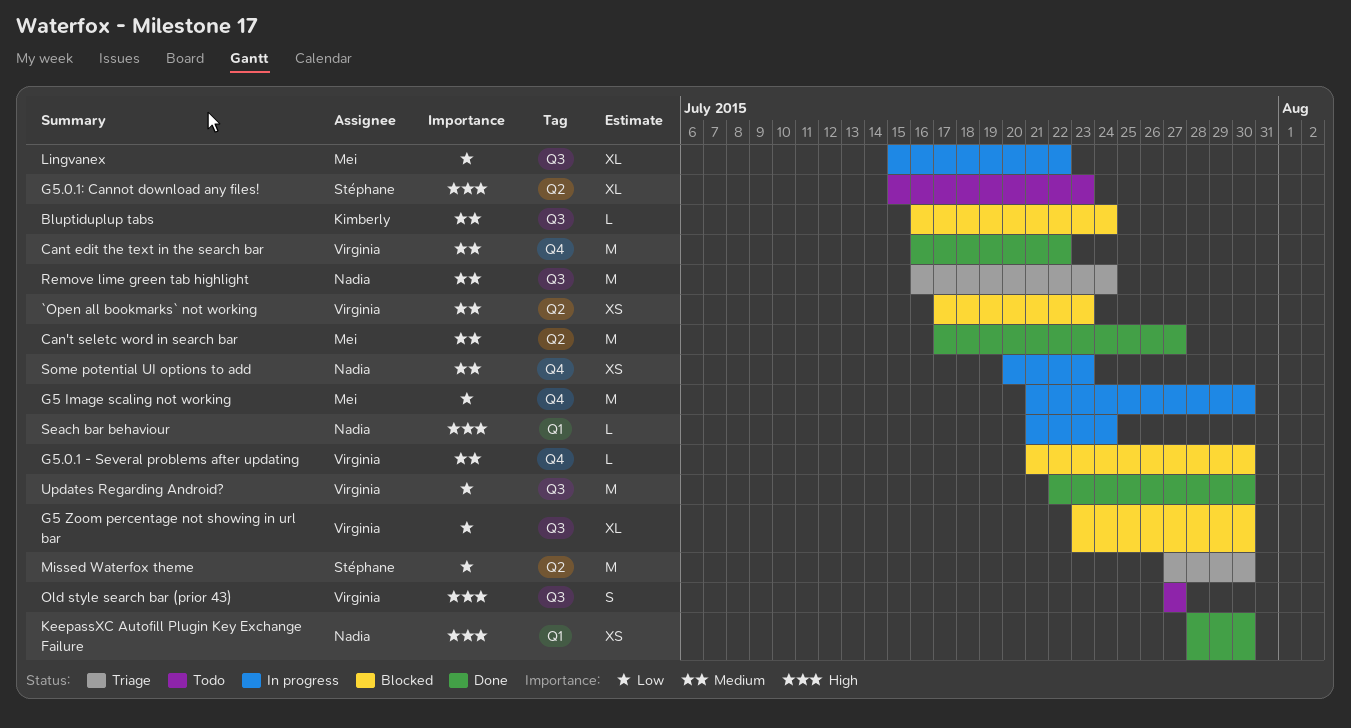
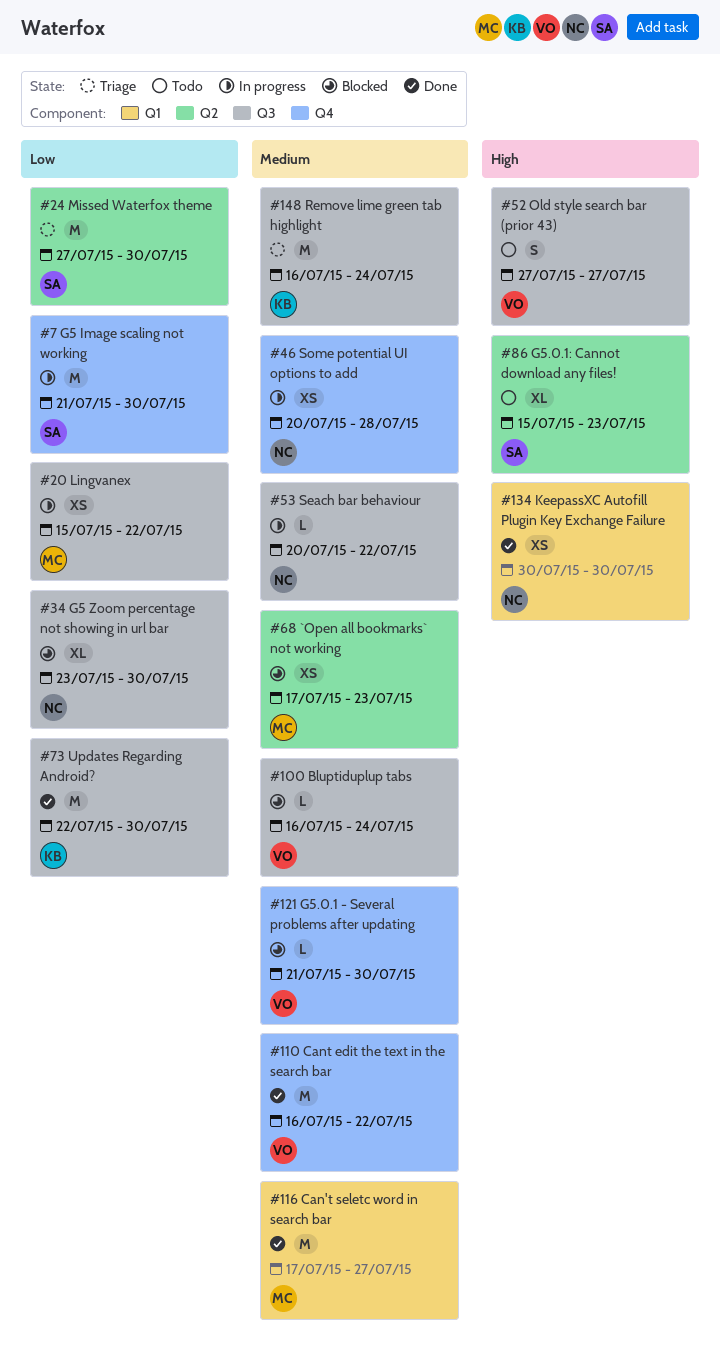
`Open all bookmarks` not working, owner: Virginia -> Mei
Bluptiduplup tabs, owner: Kimberly -> Virginia
Can't seletc word in search bar, label: Q2 -> Q1
G5 Image scaling not working, owner: Mei -> Stéphane
G5 Zoom percentage not showing in url bar, owner: Virginia -> Nadia
KeepassXC Autofill Plugin Key Exchange Failure, start: Jul 28 -> Jul 30
Lingvanex, estimate: XL -> XS
Remove lime green tab highlight, owner: Nadia -> Kimberly
Seach bar behaviour, priority: High -> Medium
Seach bar behaviour, label: Q1 -> Q3
Seach bar behaviour, start: Jul 21 -> Jul 20
Seach bar behaviour, due: Jul 24 -> Jul 22
Some potential UI options to add, due: Jul 23 -> Jul 28
Updates Regarding Android?, owner: Virginia -> Kimberly

